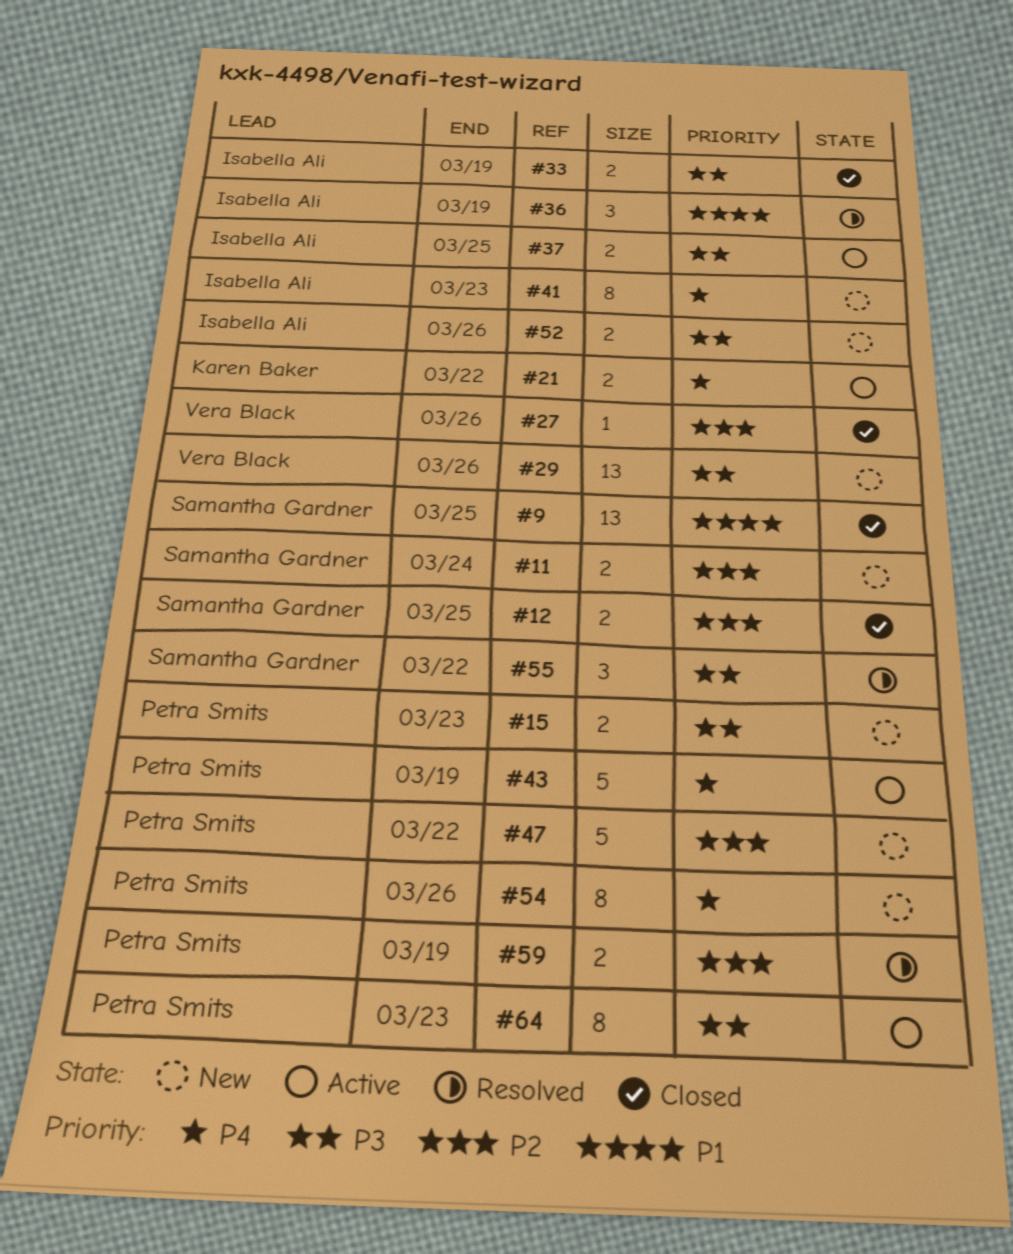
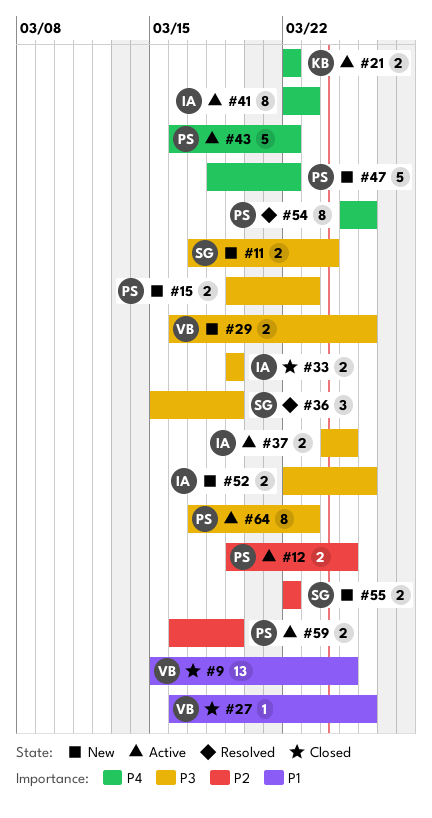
#9, owner: Samantha Gardner -> Vera Black
#11, priority: P2 -> P3
#12, status: Closed -> Active
#12, owner: Samantha Gardner -> Petra Smits
#27, priority: P2 -> P1
#29, estimate: 13 -> 2
#36, owner: Isabella Ali -> Samantha Gardner
#36, priority: P1 -> P3
#41, status: New -> Active
#43, due: Mar 19 -> Mar 22
#47, priority: P2 -> P4
#54, status: New -> Resolved
#55, status: Resolved -> New
#55, priority: P3 -> P2
#55, estimate: 3 -> 2
#59, status: Resolved -> Active

